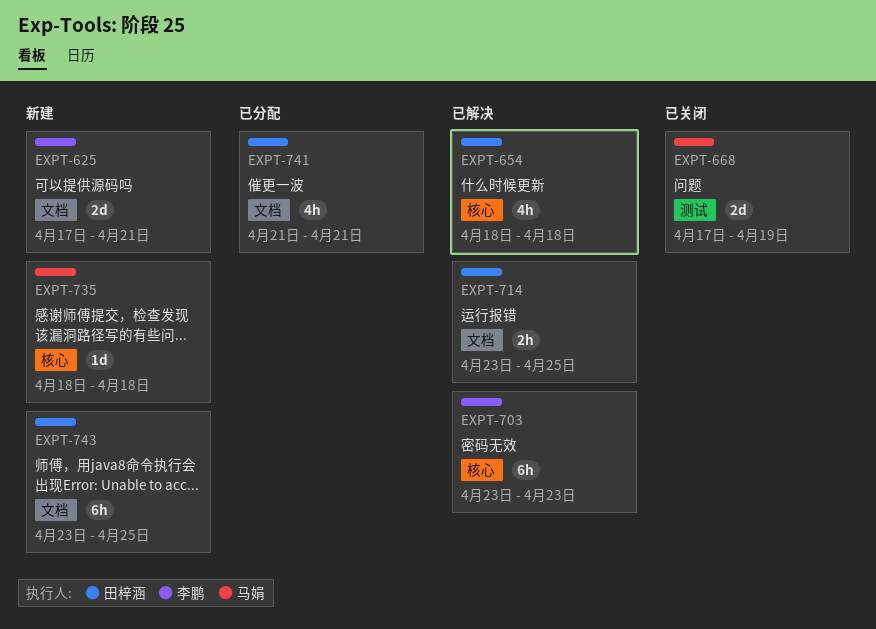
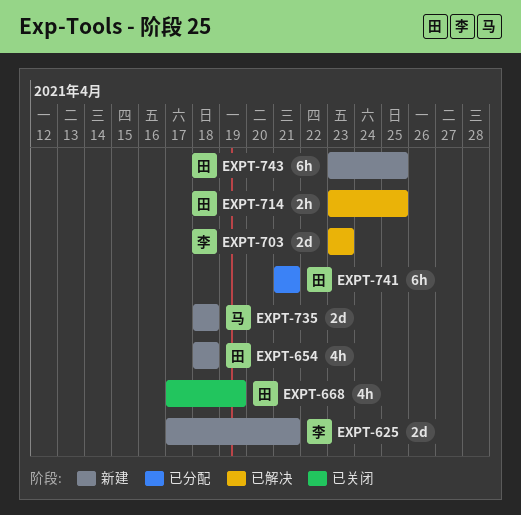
EXPT-654, status: 已解决 -> 新建
EXPT-668, owner: 马娟 -> 田梓涵
EXPT-668, estimate: 2d -> 4h
EXPT-703, estimate: 6h -> 2d
EXPT-735, estimate: 1d -> 2d
EXPT-741, estimate: 4h -> 6h

